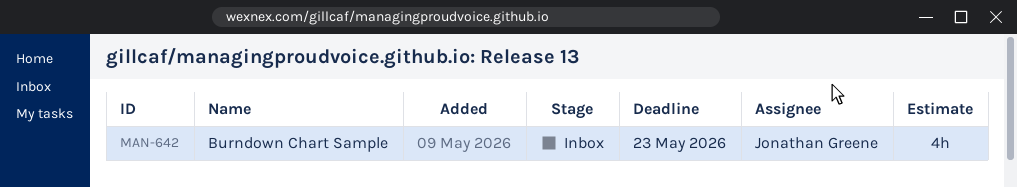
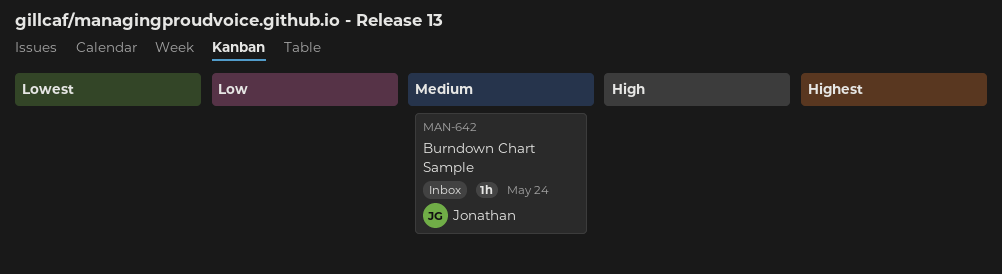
MAN-642, estimate: 4h -> 1h
MAN-642, due: May 23 -> May 24

